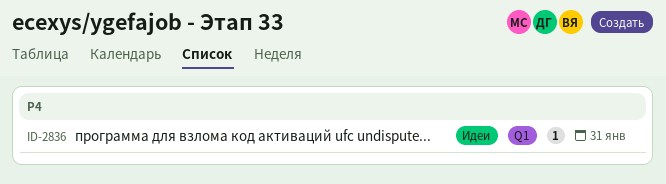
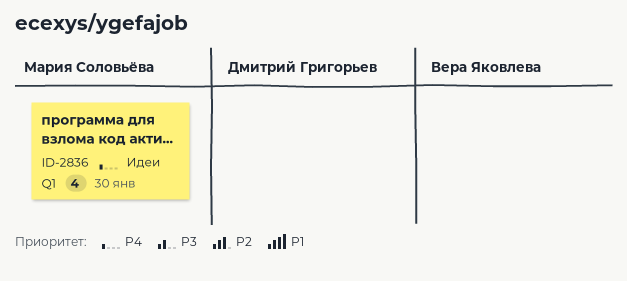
ID-2836, estimate: 1 -> 4
ID-2836, due: Jan 31 -> Jan 30

